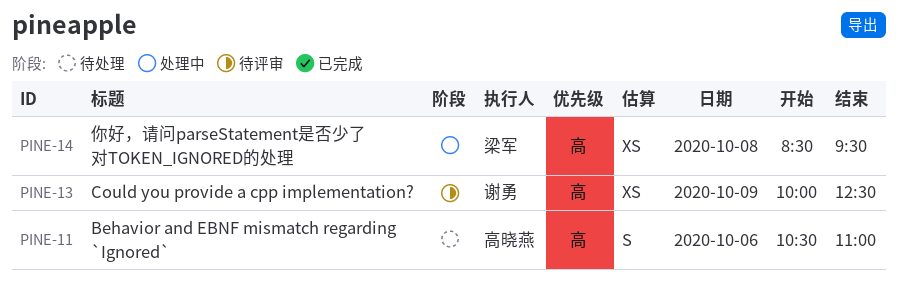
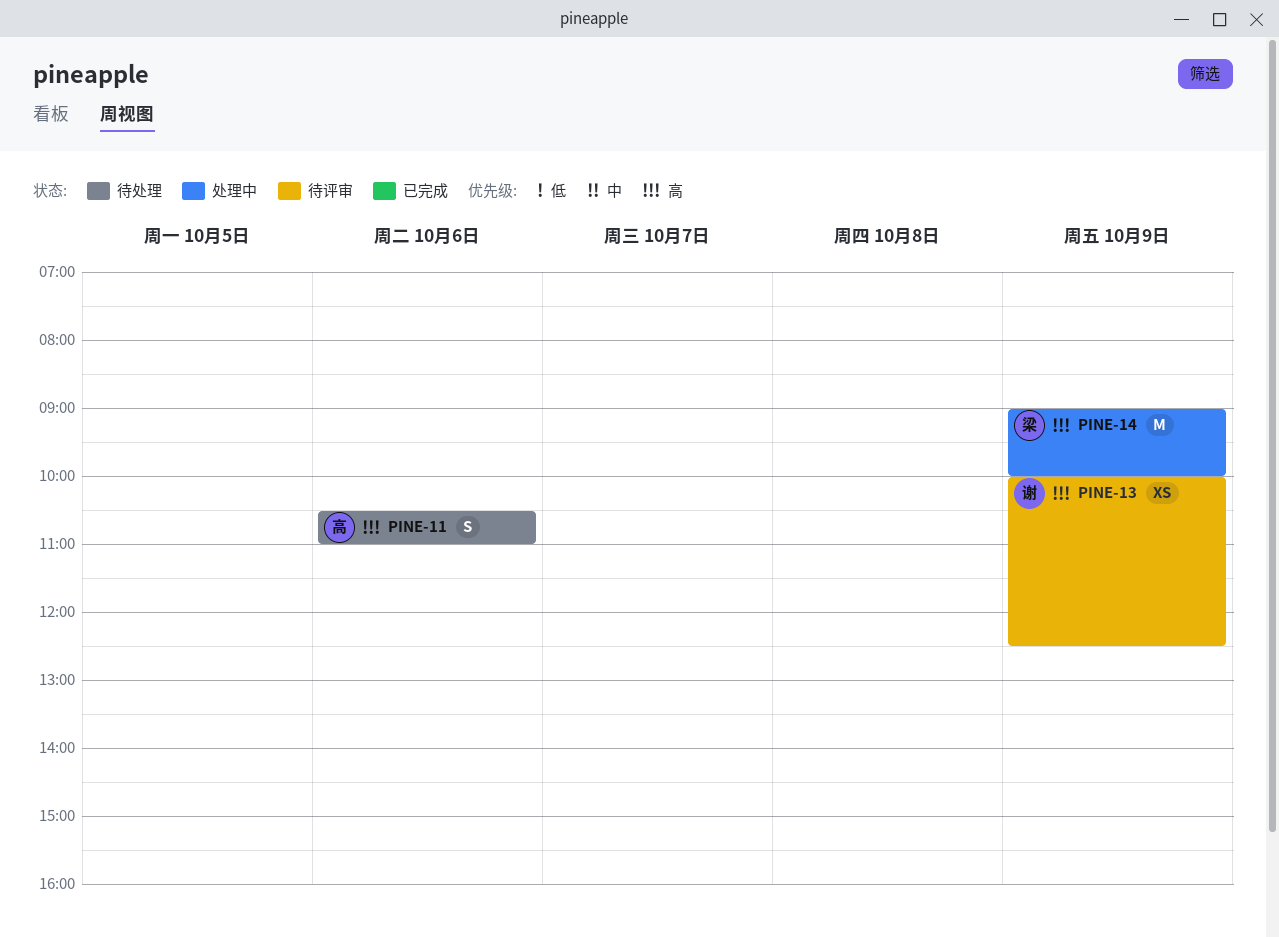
PINE-14, estimate: XS -> M
PINE-14, day: Oct 8 -> Oct 9
PINE-14, begins: 08:30 -> 09:00
PINE-14, ends: 09:30 -> 10:00

